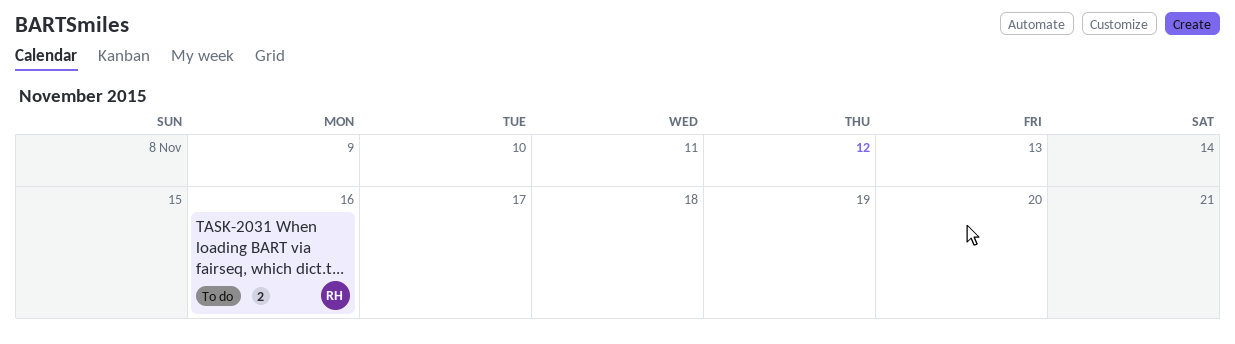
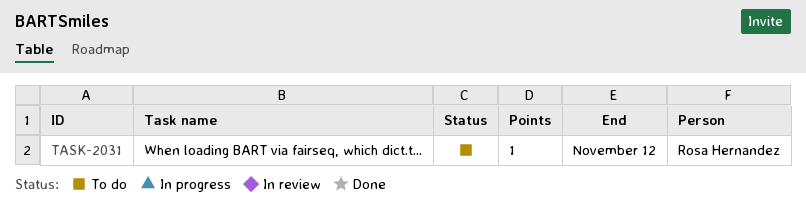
TASK-2031, estimate: 2 -> 1
TASK-2031, due: Nov 16 -> Nov 12

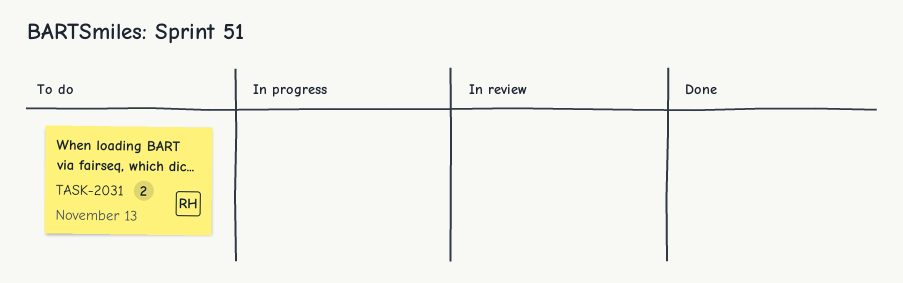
TASK-2031, estimate: 1 -> 2
TASK-2031, due: Nov 12 -> Nov 13

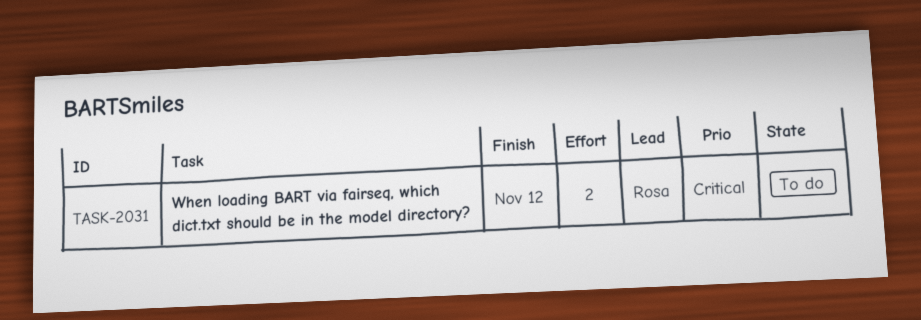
TASK-2031, due: Nov 13 -> Nov 12

